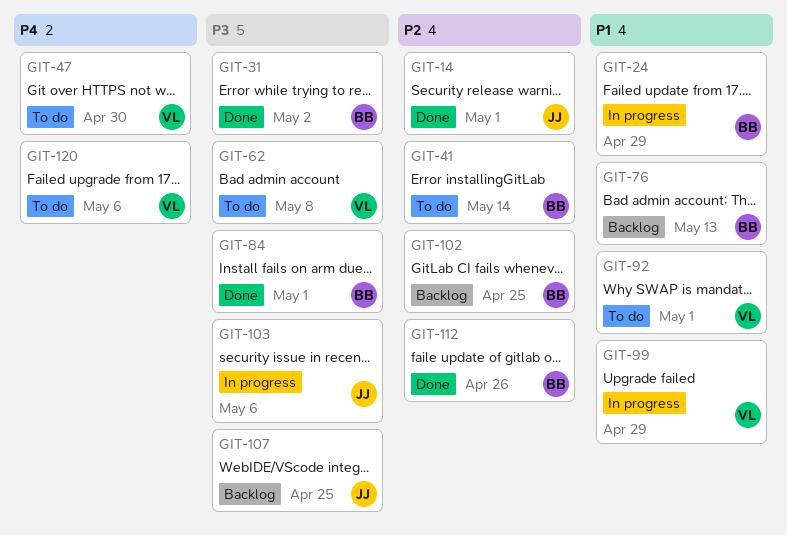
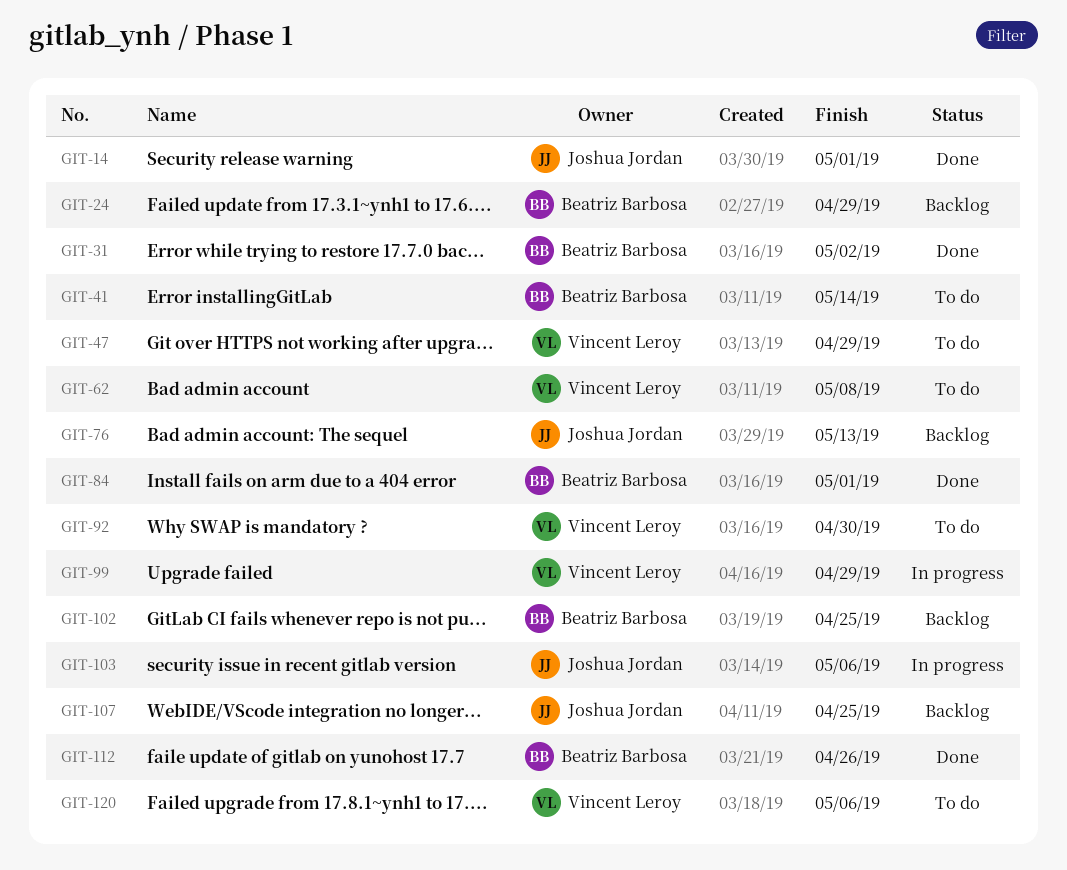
GIT-24, status: In progress -> Backlog
GIT-47, due: Apr 30 -> Apr 29
GIT-76, owner: Beatriz Barbosa -> Joshua Jordan
GIT-92, due: May 1 -> Apr 30

